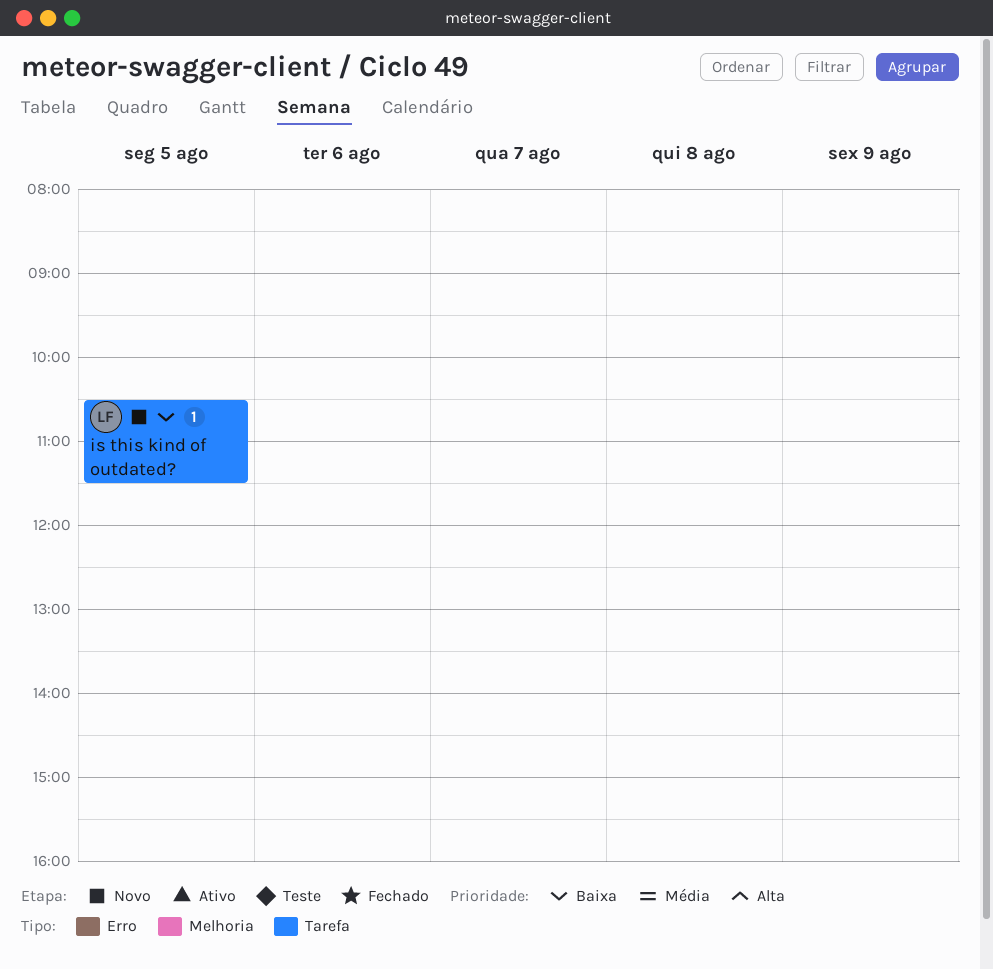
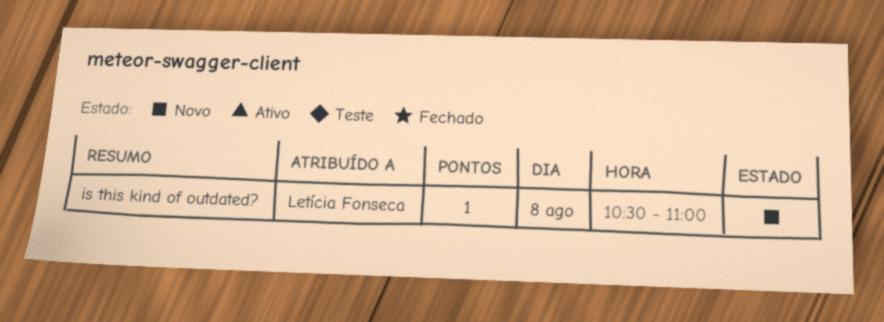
is this kind of outdated?, day: Aug 5 -> Aug 8
is this kind of outdated?, ends: 11:30 -> 11:00

